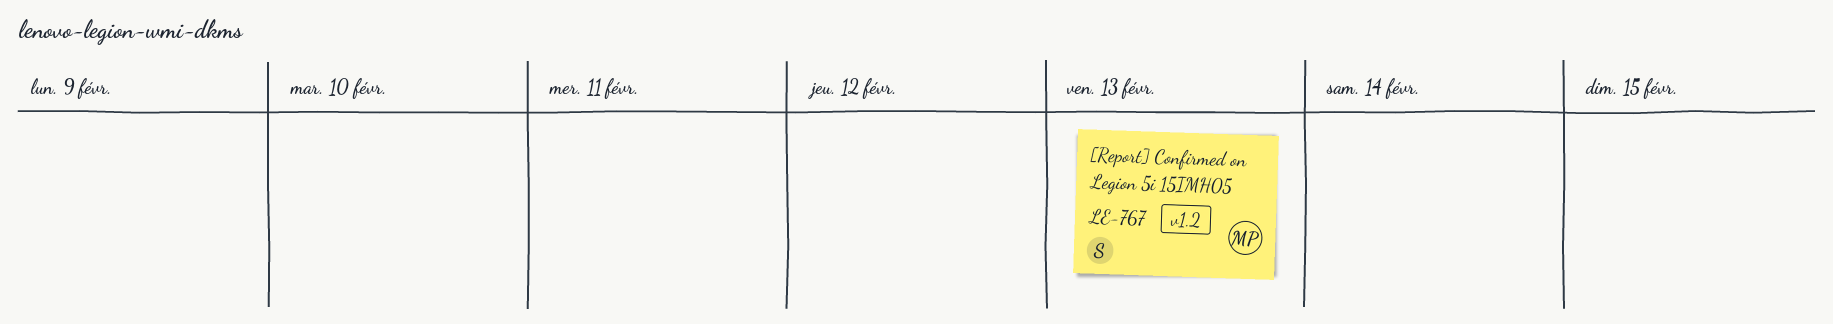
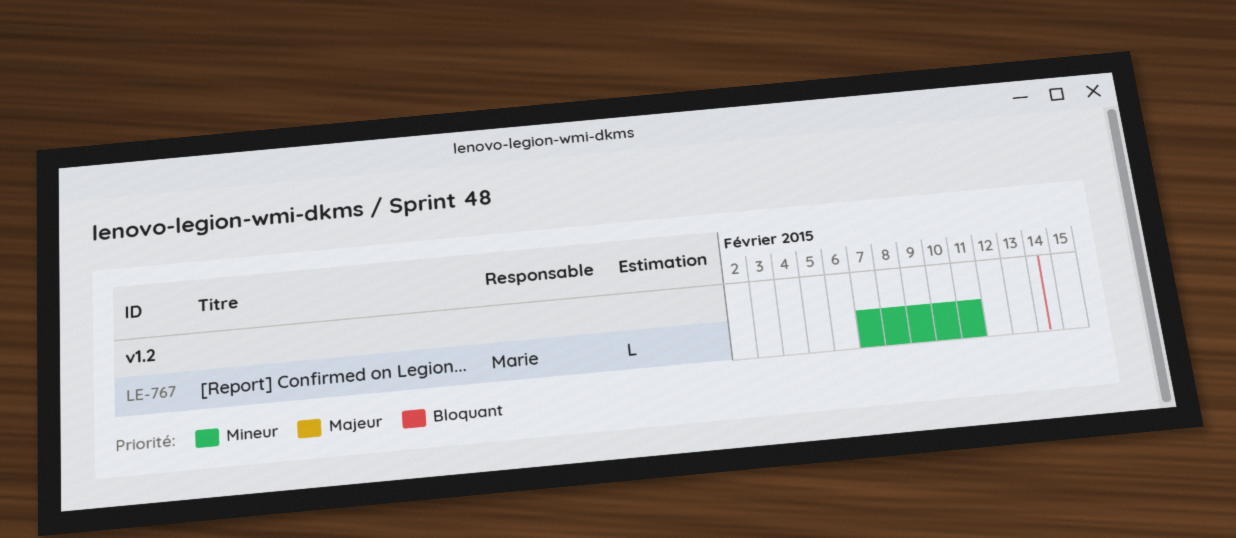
LE-767, estimate: S -> L
LE-767, due: Feb 13 -> Feb 11

